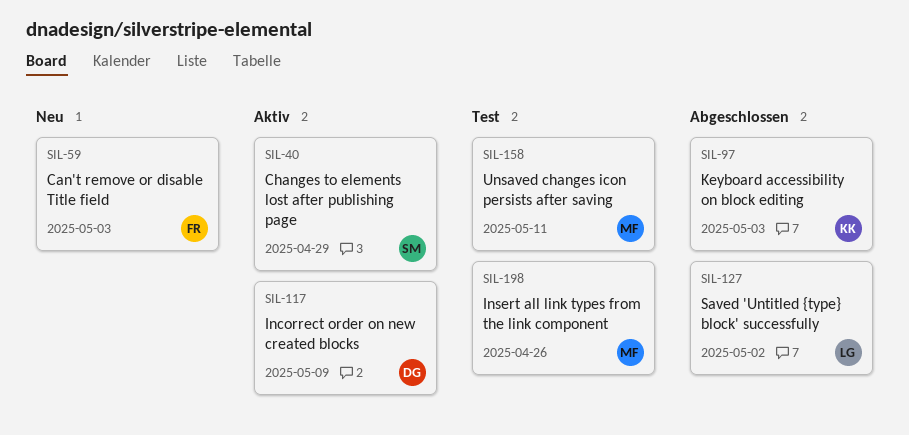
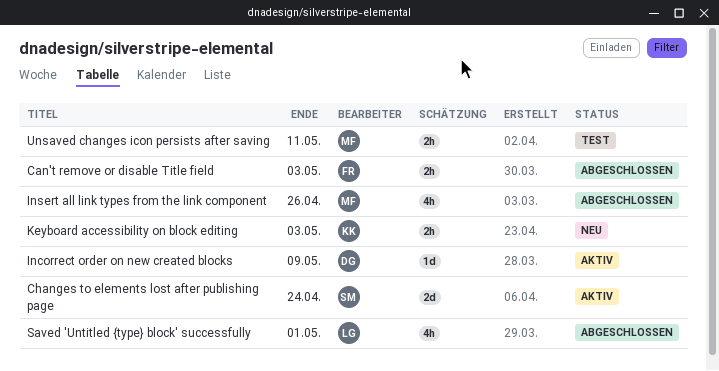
Can't remove or disable Title field, status: Neu -> Abgeschlossen
Changes to elements lost after publishing page, due: Apr 29 -> Apr 24
Insert all link types from the link component, status: Test -> Abgeschlossen
Keyboard accessibility on block editing, status: Abgeschlossen -> Neu
Saved 'Untitled {type} block' successfully, due: May 2 -> May 1

